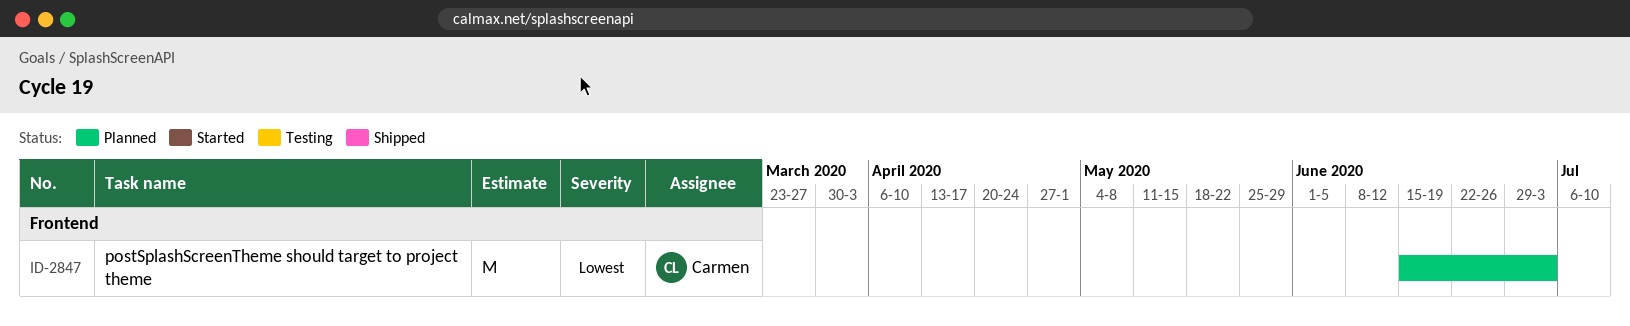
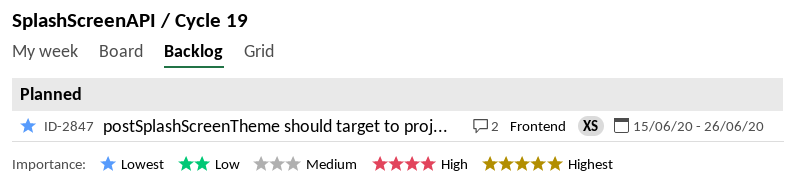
ID-2847, estimate: M -> XS
ID-2847, due: Jul 3 -> Jun 26

